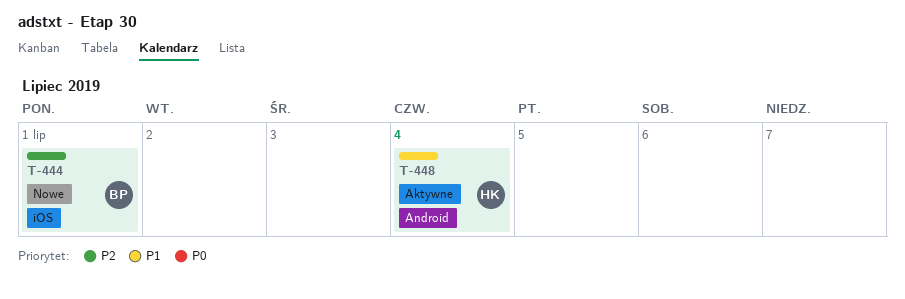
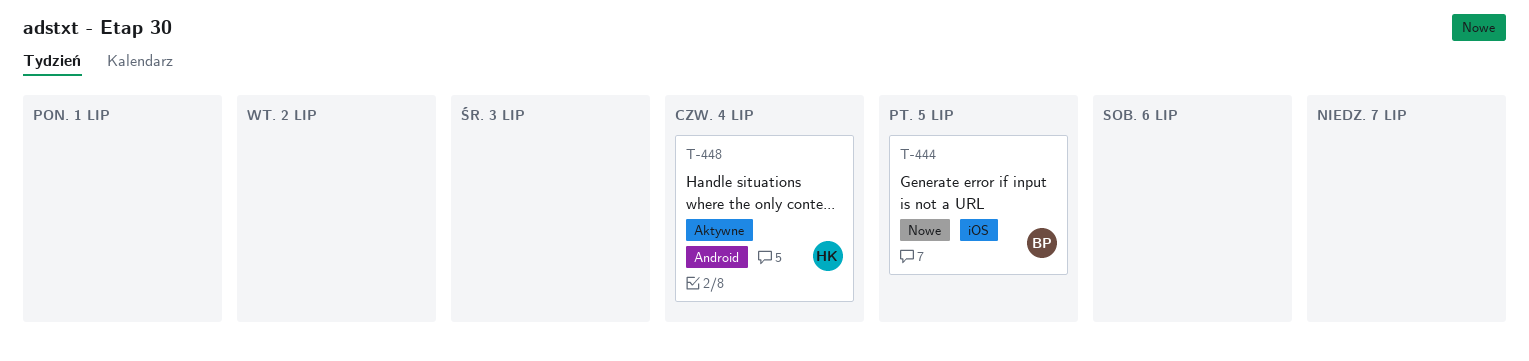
T-444, due: Jul 1 -> Jul 5

